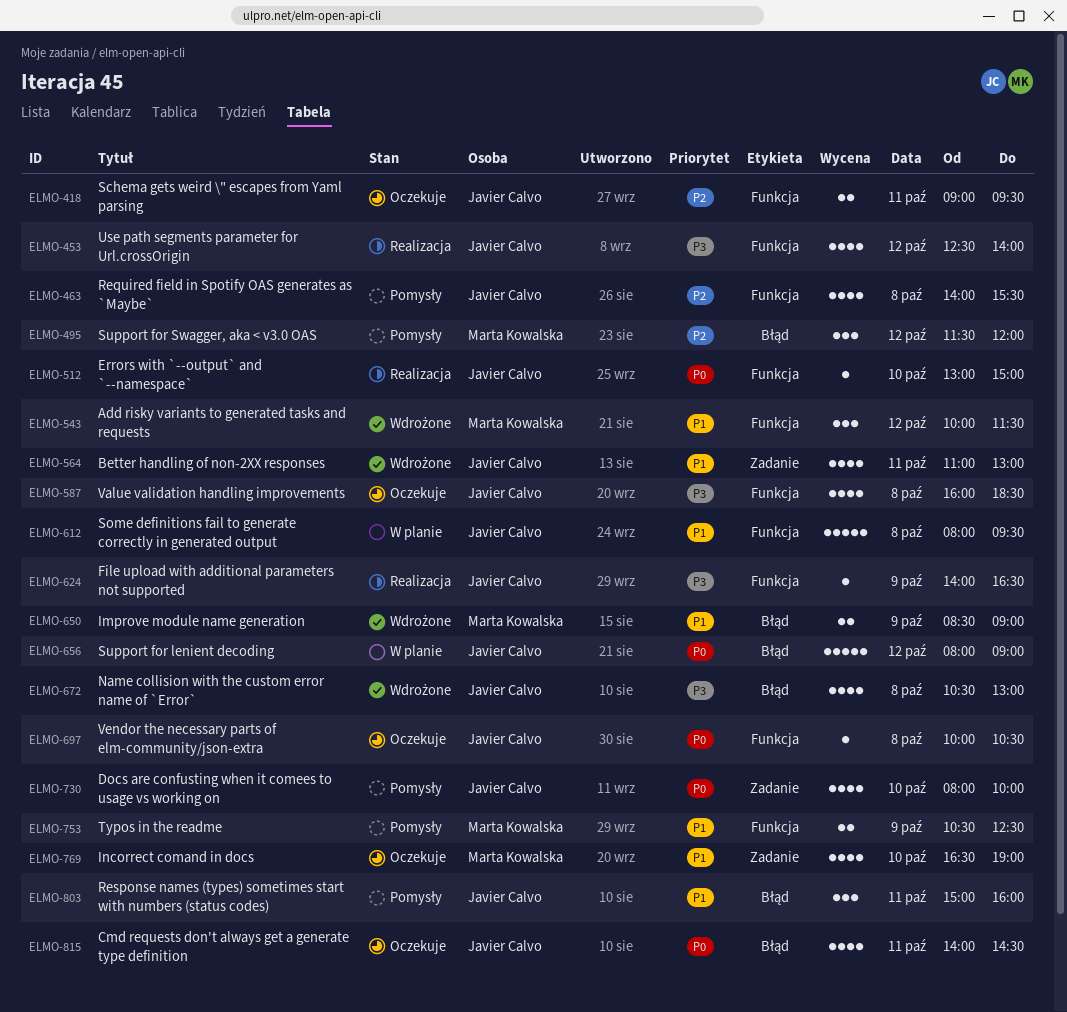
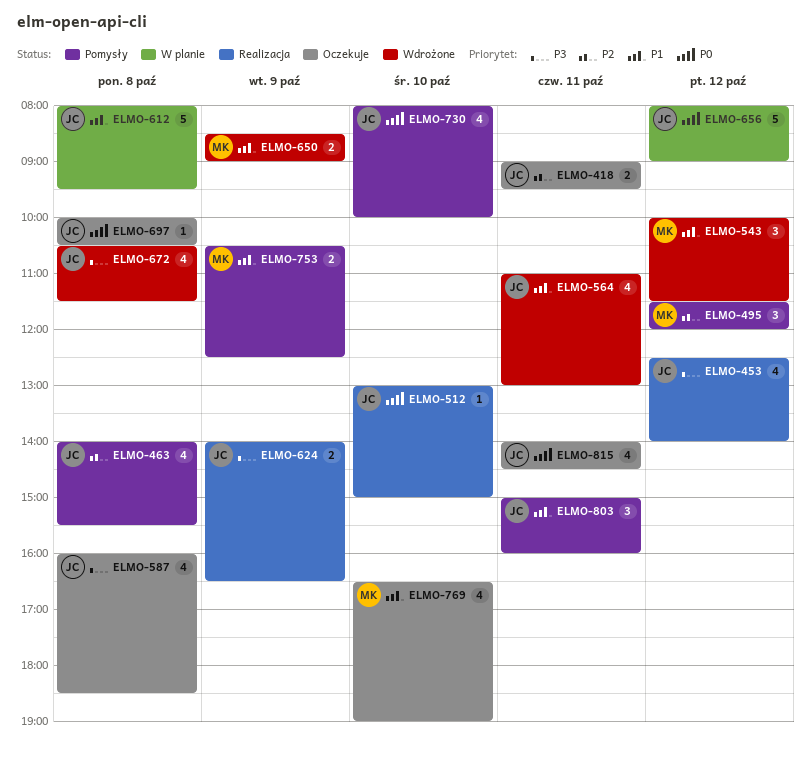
ELMO-624, estimate: 1 -> 2
ELMO-672, ends: 13:00 -> 11:30

